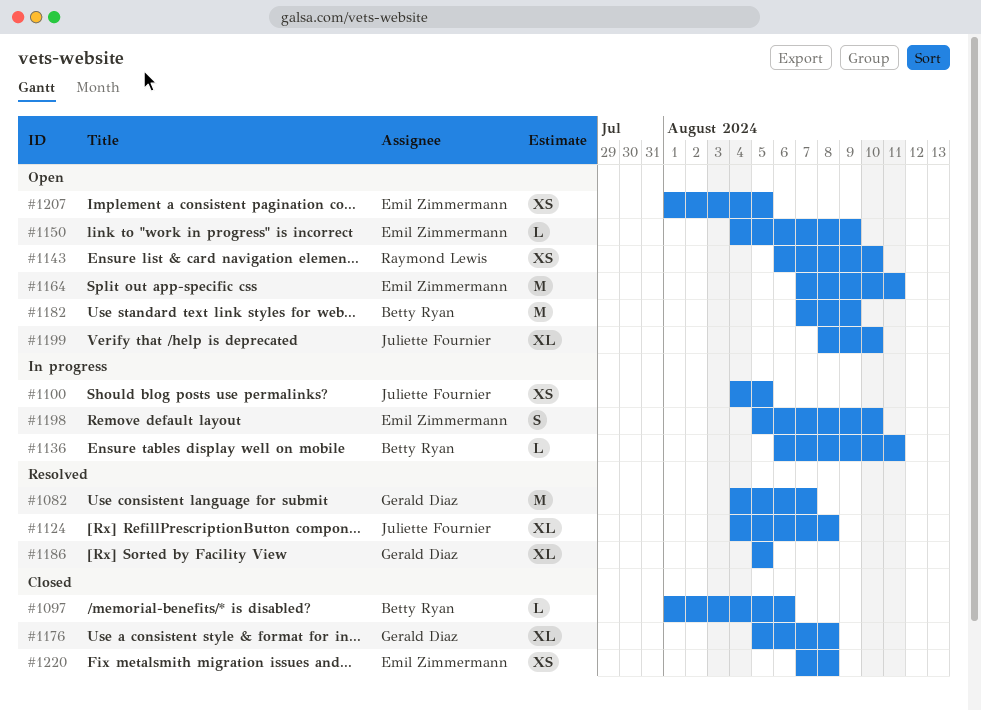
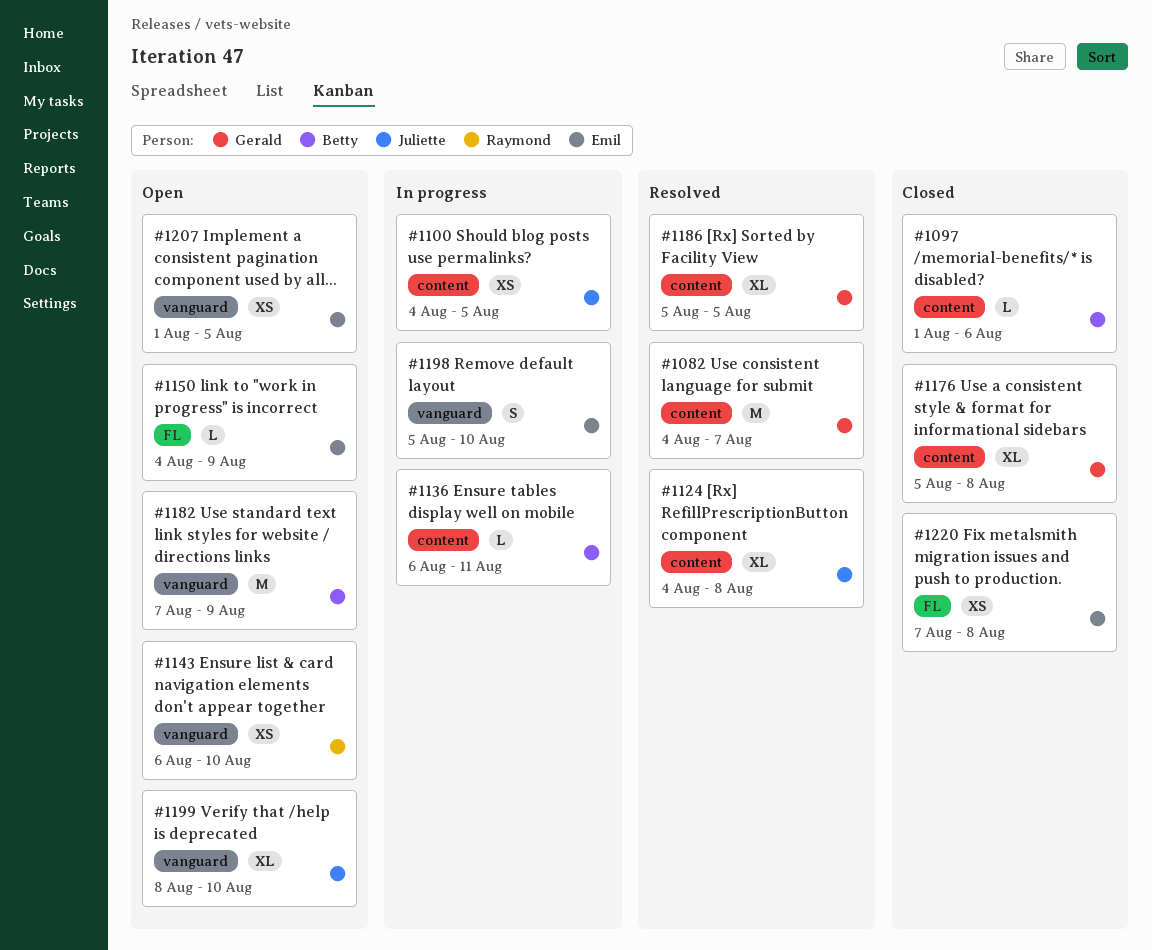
#1164: present -> none

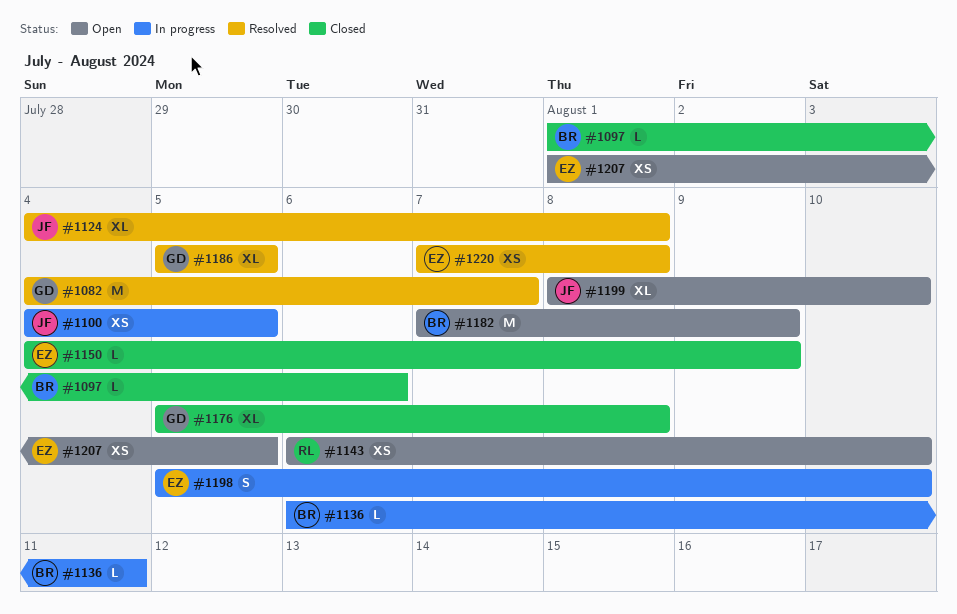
#1150, status: Open -> Closed
#1220, status: Closed -> Resolved

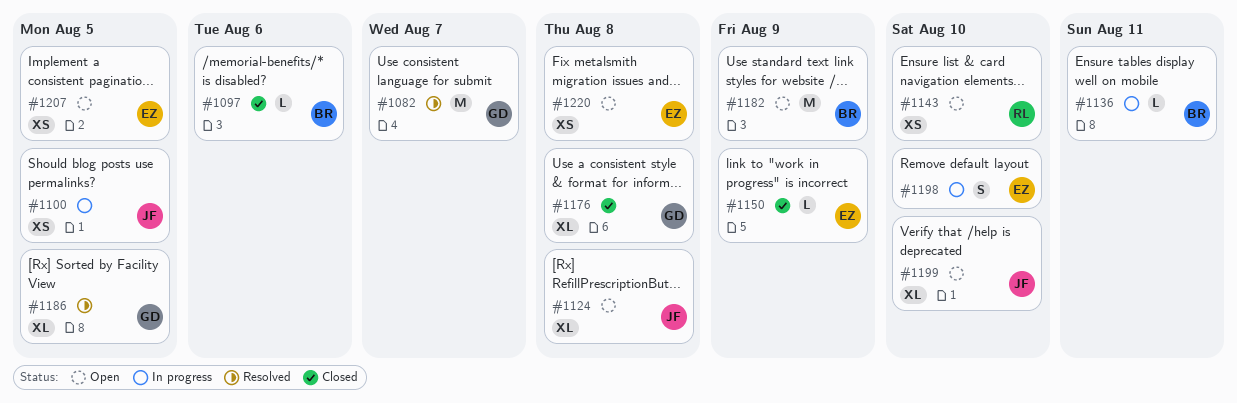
#1124, status: Resolved -> Open
#1220, status: Resolved -> Open

